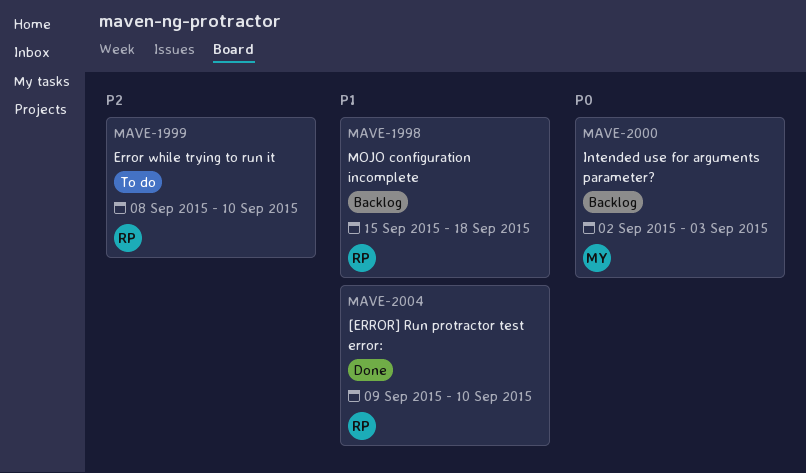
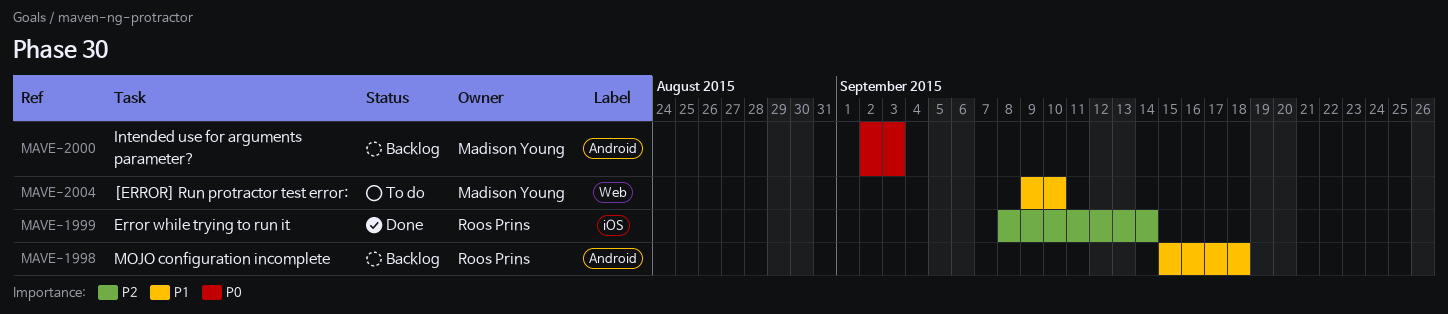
MAVE-1999, status: To do -> Done
MAVE-1999, due: Sep 10 -> Sep 14
MAVE-2004, status: Done -> To do
MAVE-2004, owner: Roos Prins -> Madison Young

